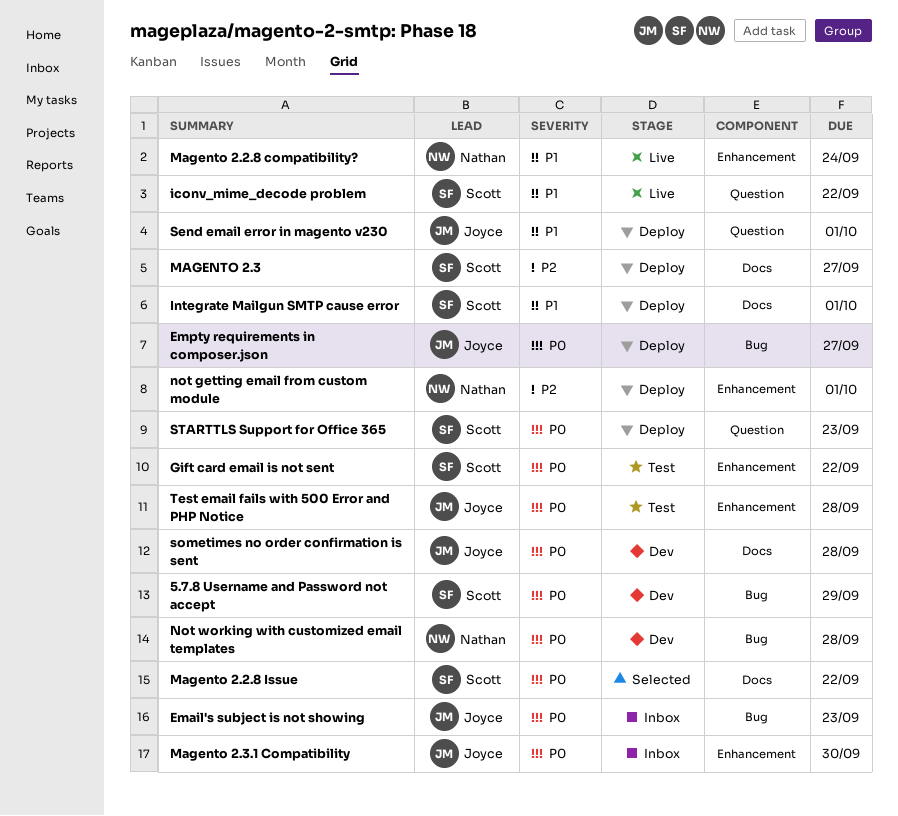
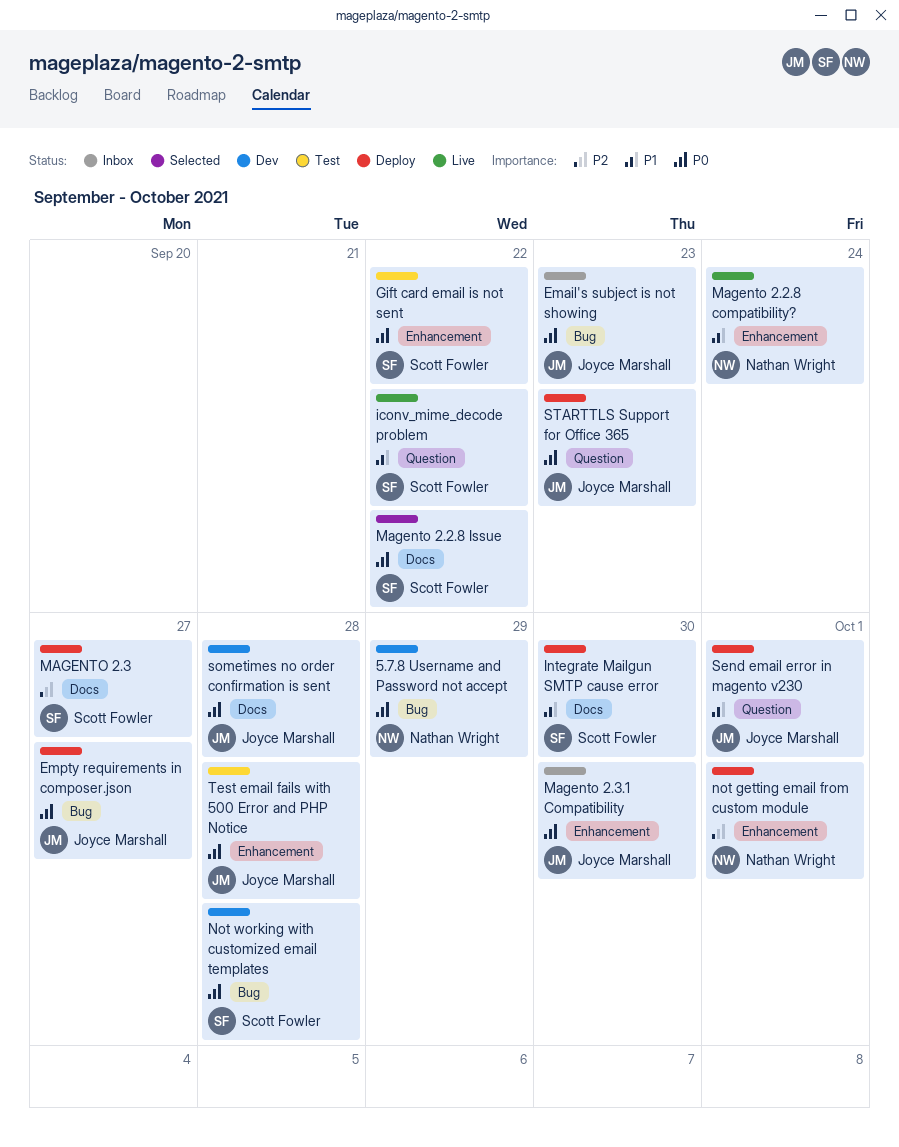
5.7.8 Username and Password not accept, owner: Scott Fowler -> Nathan Wright
Integrate Mailgun SMTP cause error, due: Oct 1 -> Sep 30
Not working with customized email templates, owner: Nathan Wright -> Scott Fowler
STARTTLS Support for Office 365, owner: Scott Fowler -> Joyce Marshall

